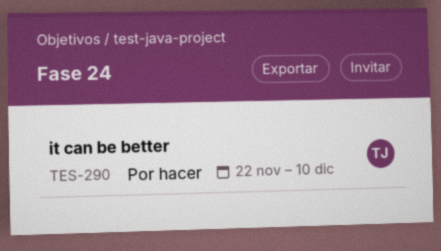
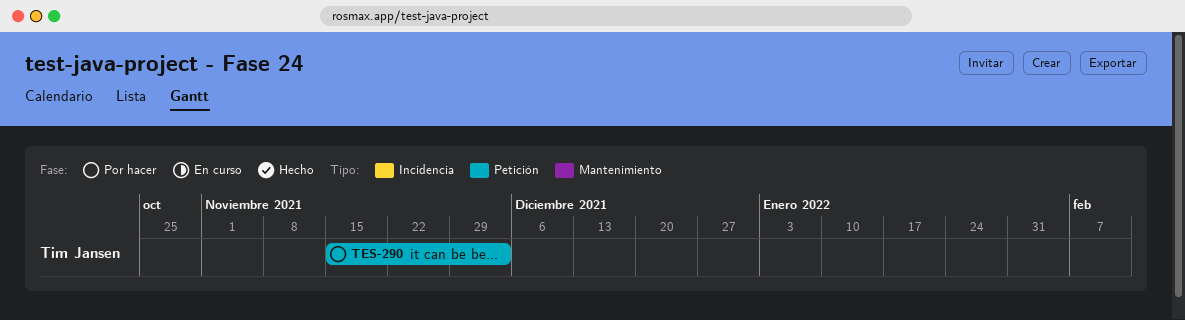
TES-290, start: Nov 22 -> Nov 15
TES-290, due: Dec 10 -> Dec 3

